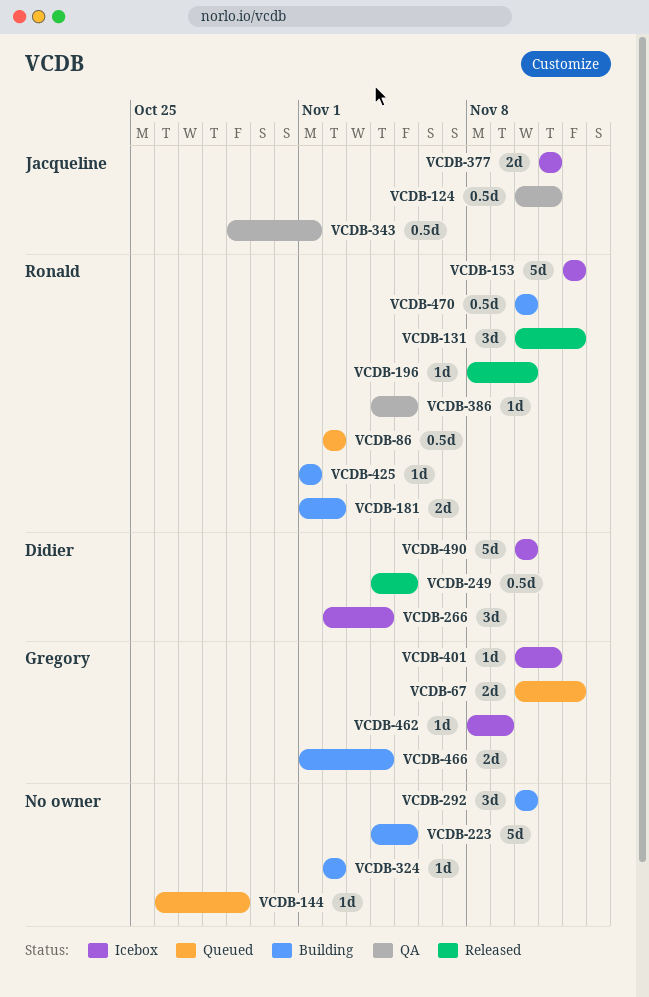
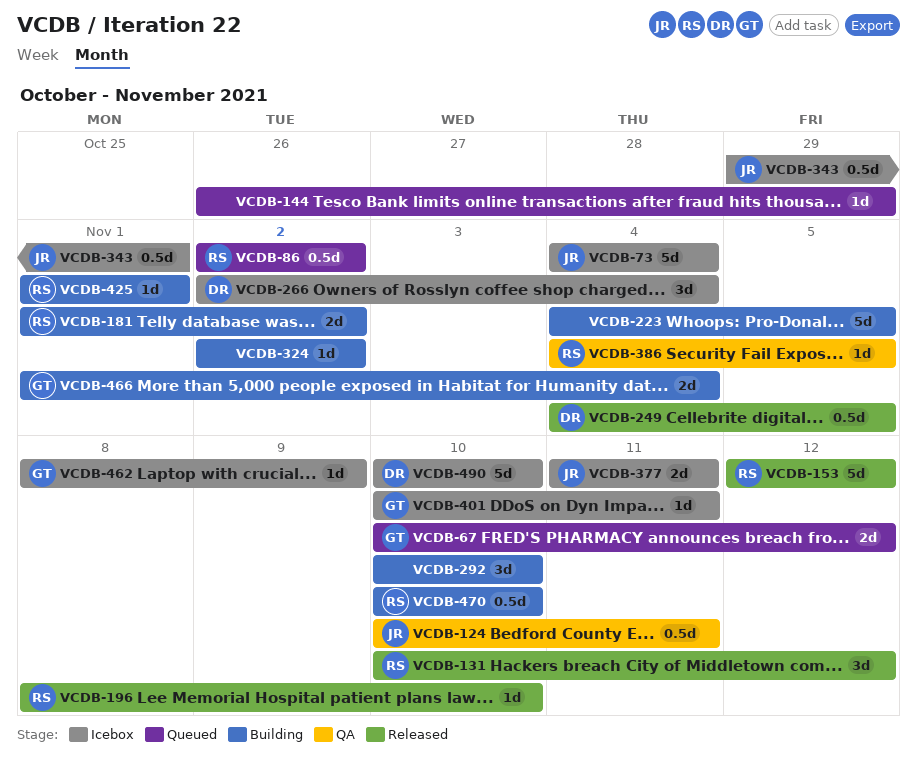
VCDB-73: none -> present
VCDB-153, status: Icebox -> Released
VCDB-343, status: QA -> Icebox

